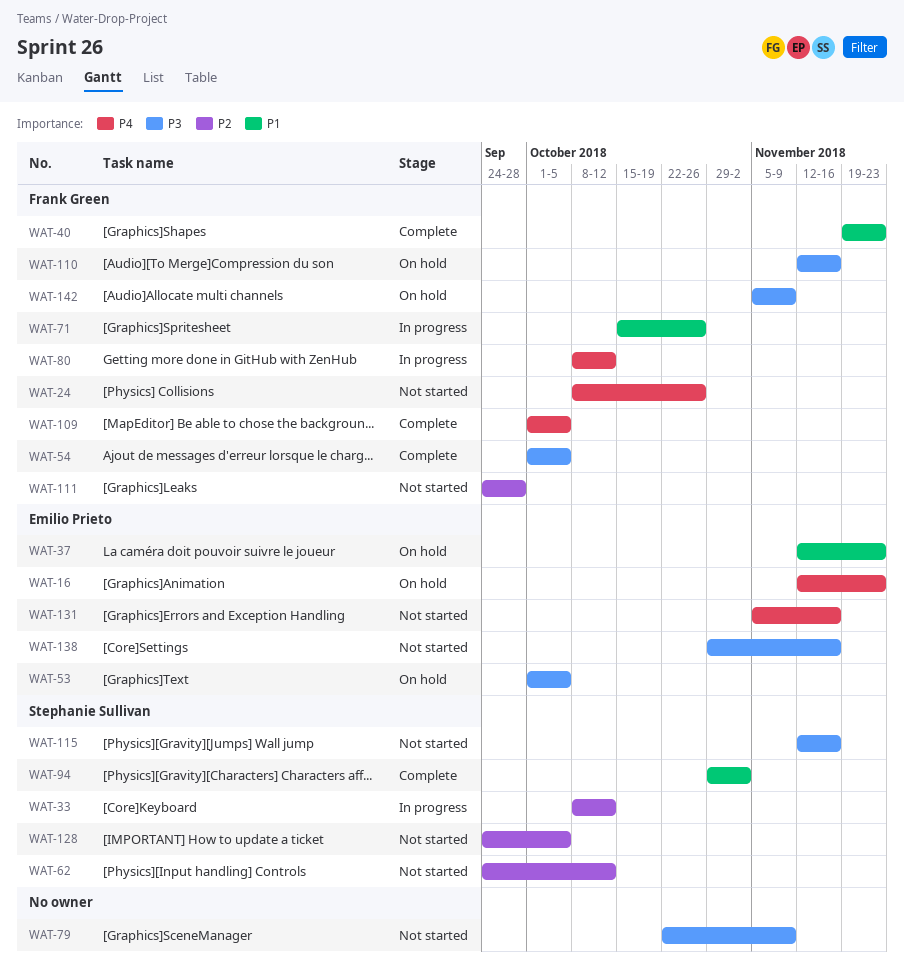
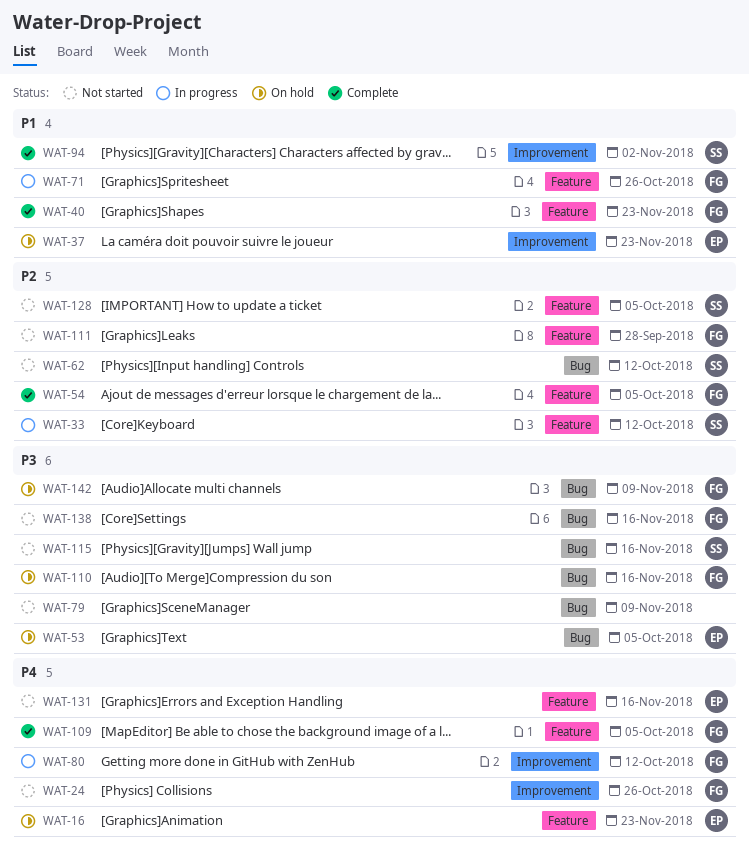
WAT-54, priority: P3 -> P2
WAT-138, owner: Emilio Prieto -> Frank Green

